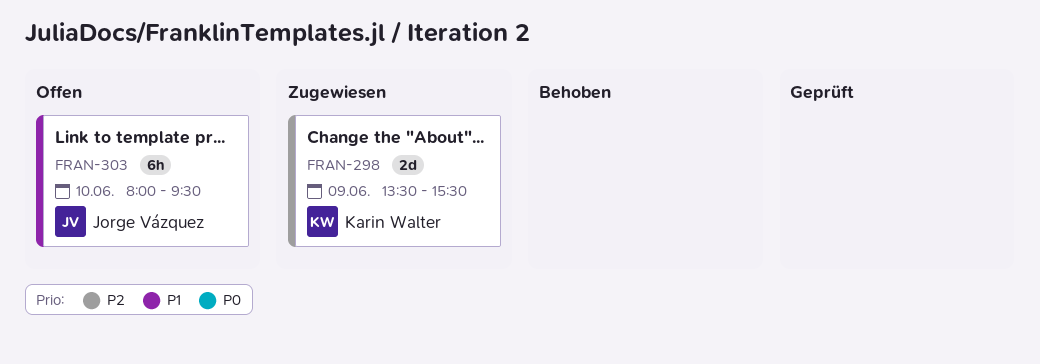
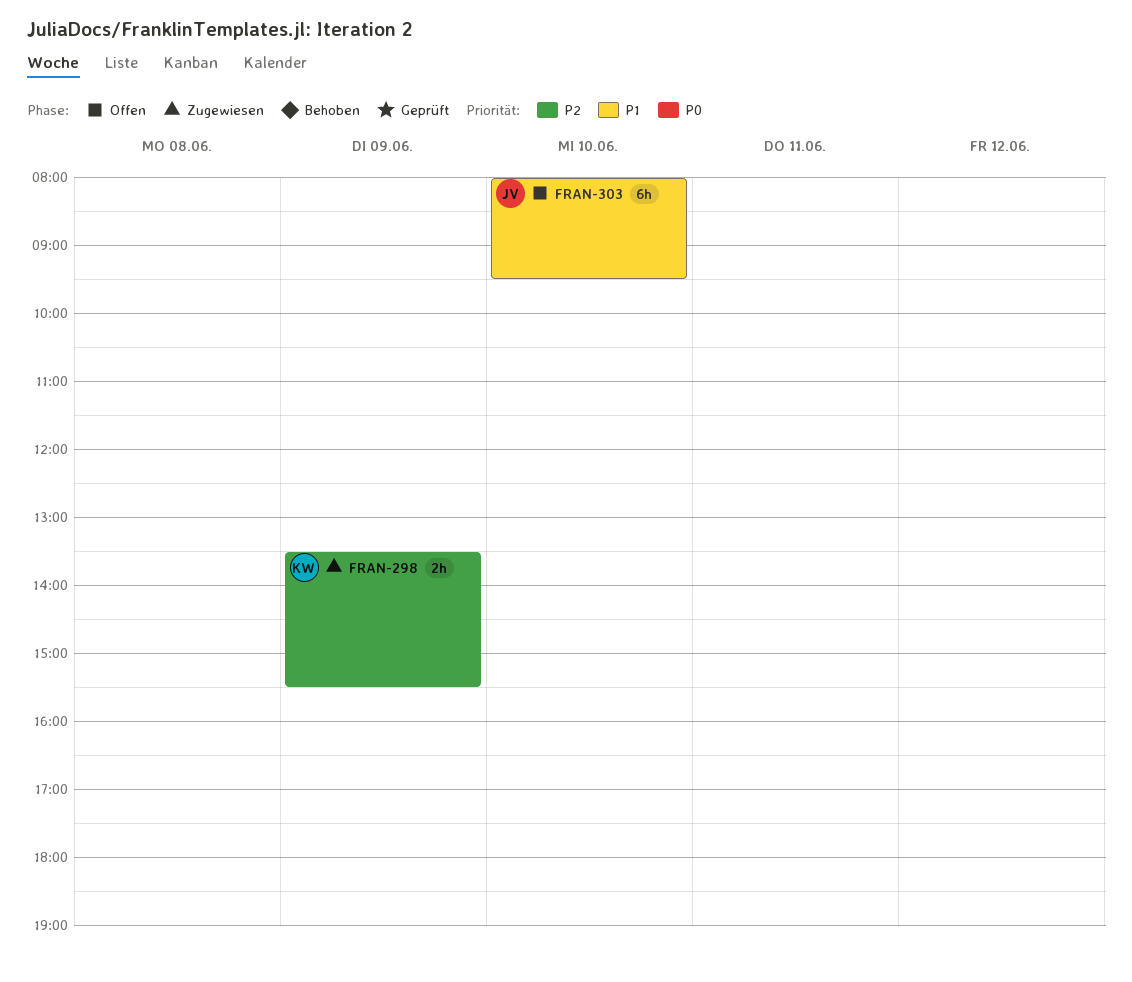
FRAN-298, estimate: 2d -> 2h

